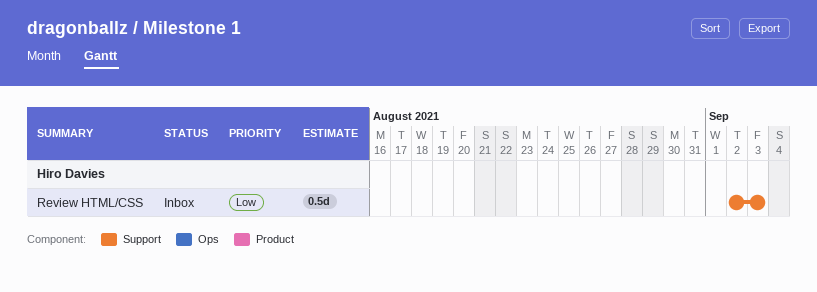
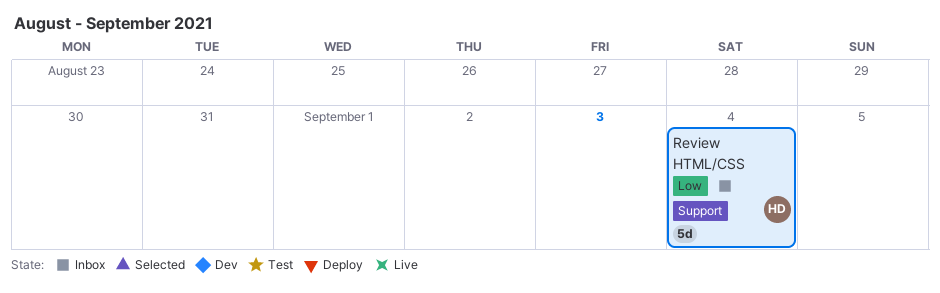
Review HTML/CSS, estimate: 0.5d -> 5d
Review HTML/CSS, due: Sep 3 -> Sep 4

